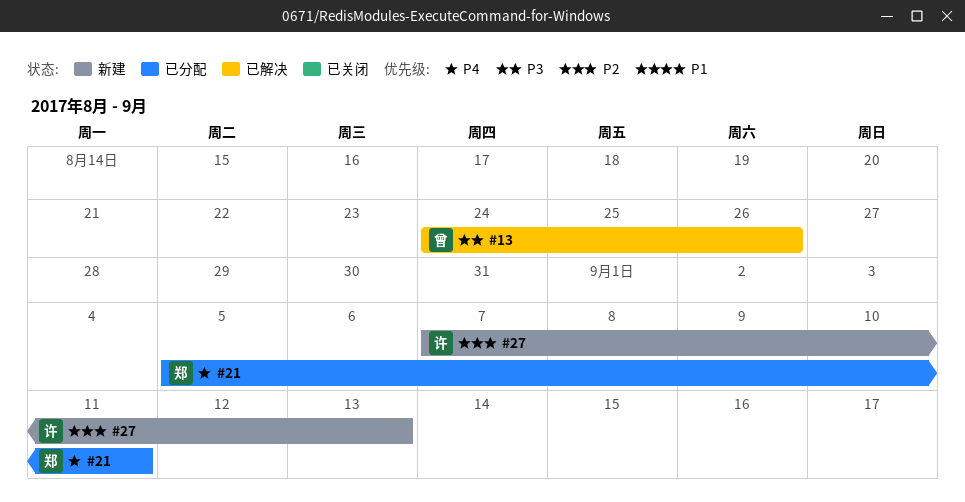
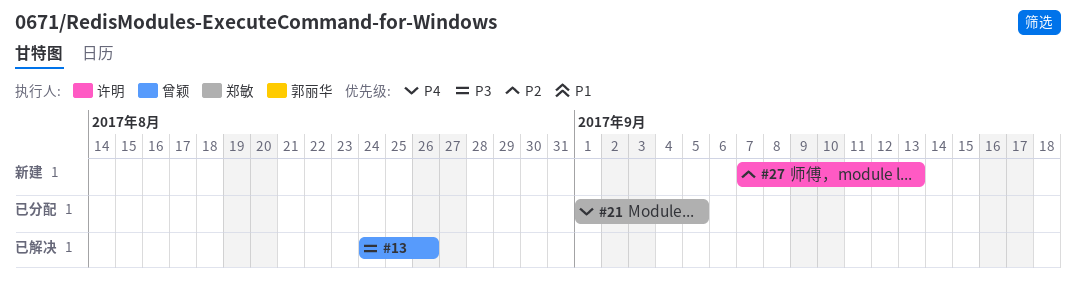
#21, start: Sep 5 -> Sep 1
#21, due: Sep 11 -> Sep 5

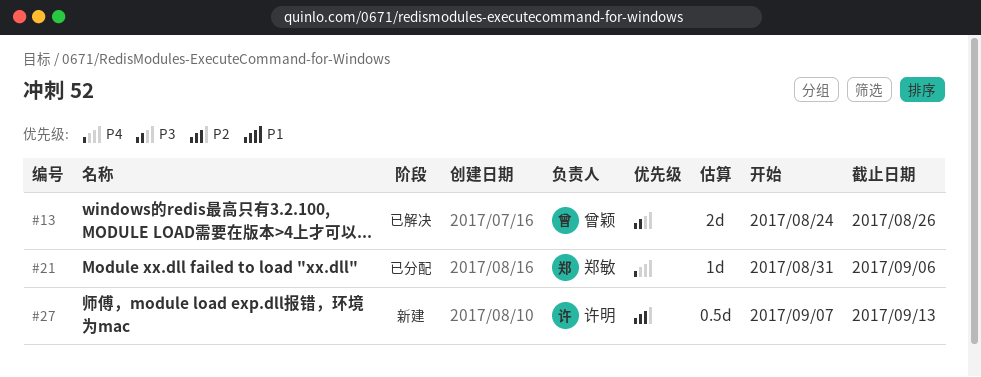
#21, start: Sep 1 -> Aug 31
#21, due: Sep 5 -> Sep 6

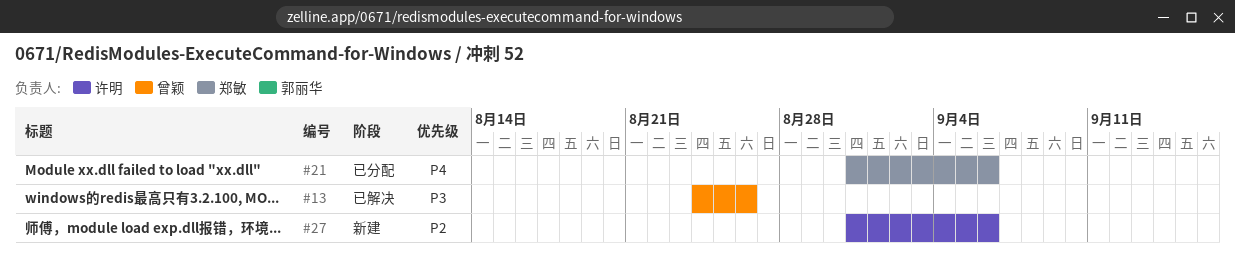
#27, start: Sep 7 -> Aug 31
#27, due: Sep 13 -> Sep 6

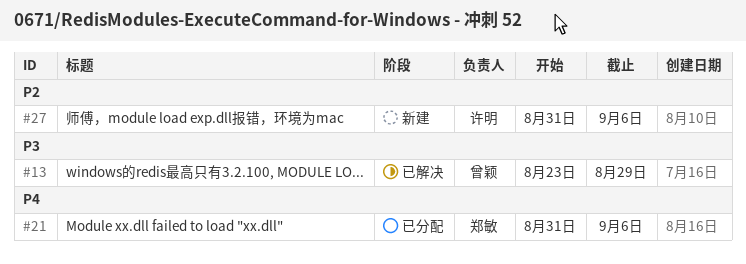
#13, start: Aug 24 -> Aug 23
#13, due: Aug 26 -> Aug 29

